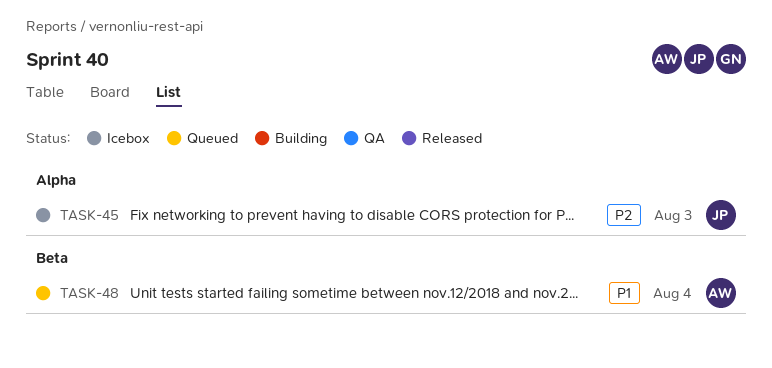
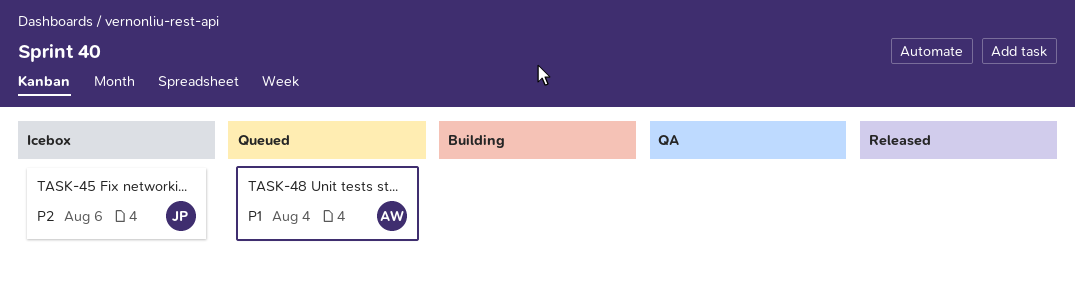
TASK-45, due: Aug 3 -> Aug 6

